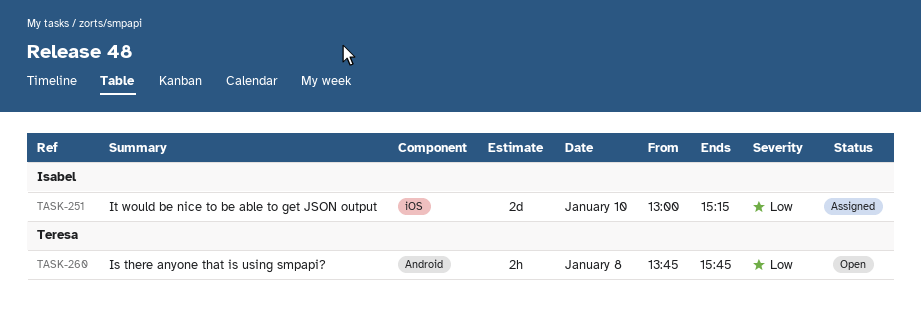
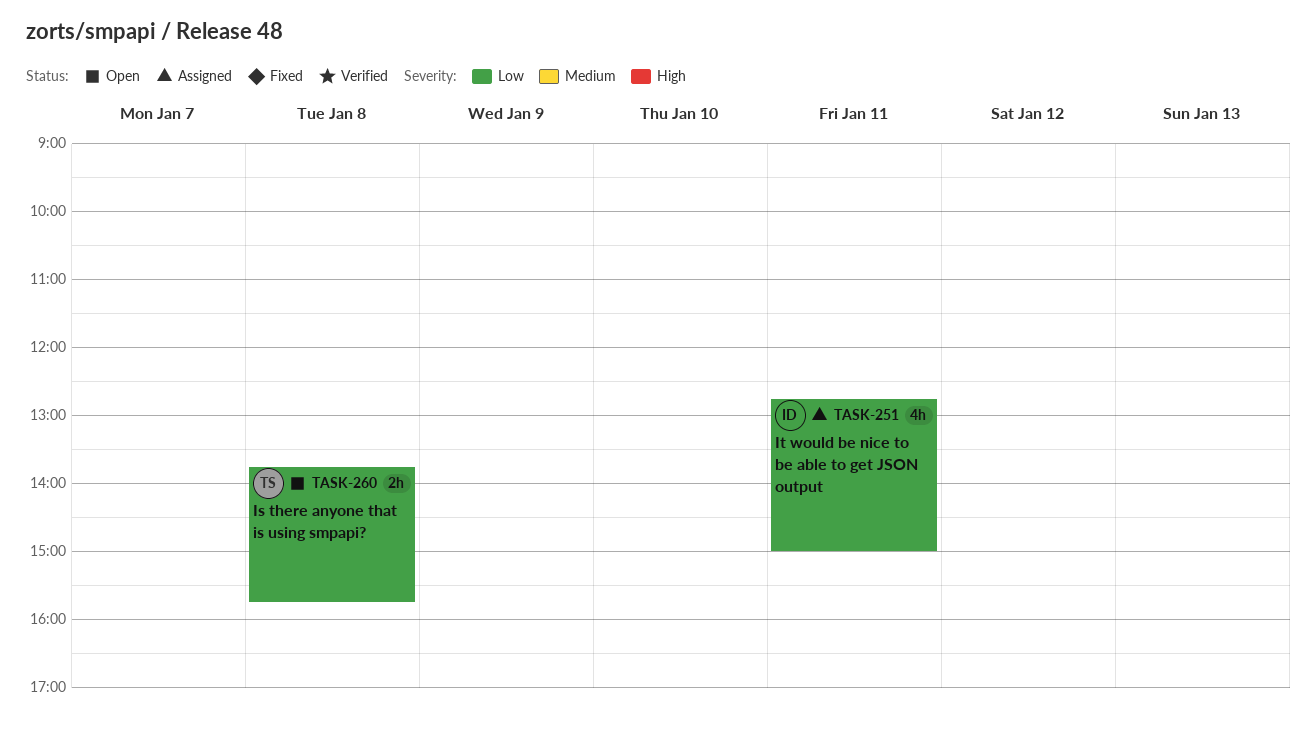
TASK-251, estimate: 2d -> 4h
TASK-251, day: Jan 10 -> Jan 11
TASK-251, begins: 13:00 -> 12:45
TASK-251, ends: 15:15 -> 15:00

